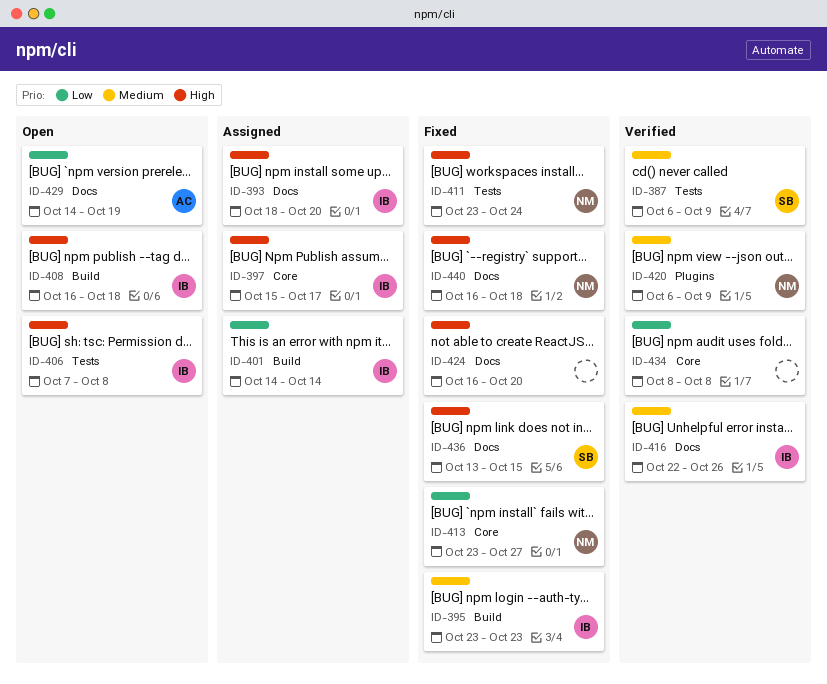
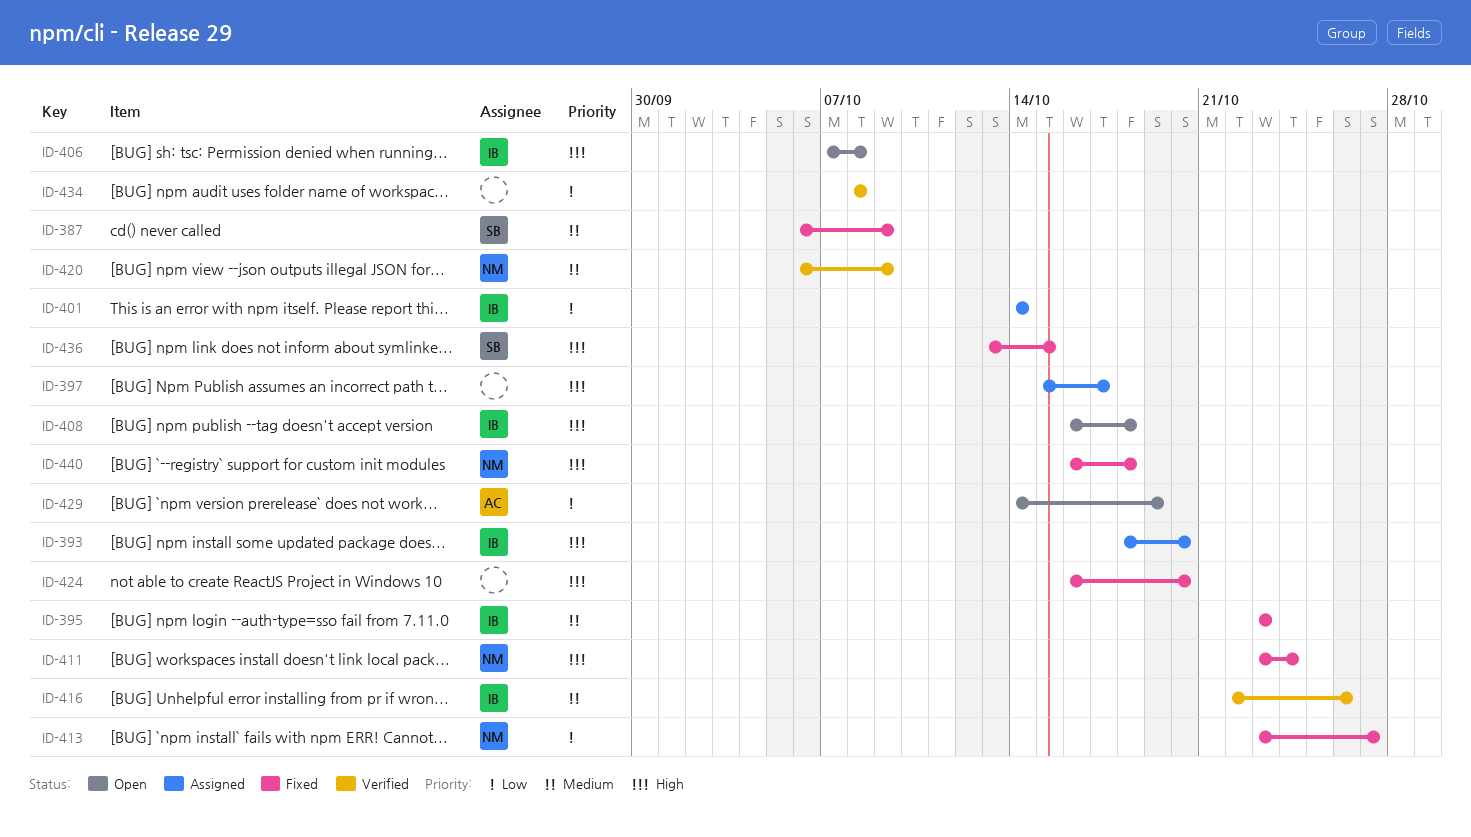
ID-387, status: Verified -> Fixed
ID-397, owner: IB -> none

